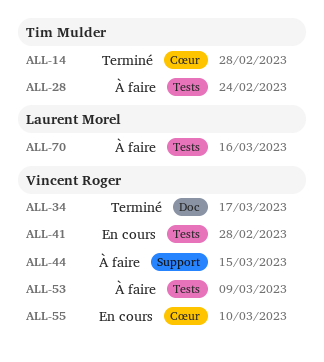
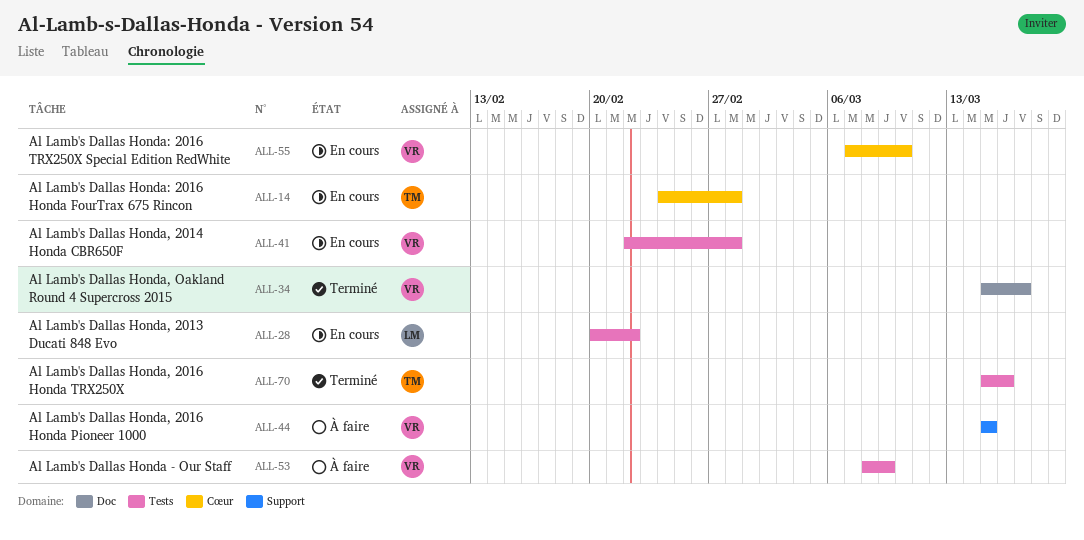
ALL-14, status: Terminé -> En cours
ALL-28, status: À faire -> En cours
ALL-28, owner: Tim Mulder -> Laurent Morel
ALL-28, due: Feb 24 -> Feb 22
ALL-70, status: À faire -> Terminé
ALL-70, owner: Laurent Morel -> Tim Mulder

